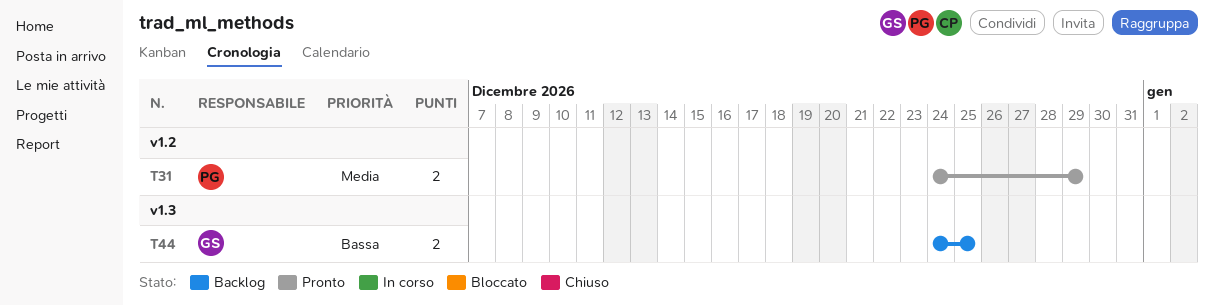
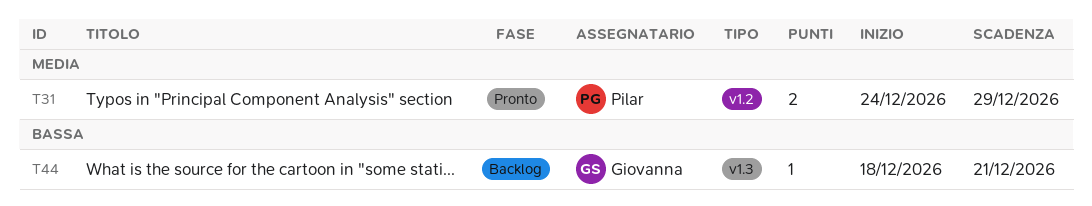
T44, estimate: 2 -> 1
T44, start: Dec 24 -> Dec 18
T44, due: Dec 25 -> Dec 21

